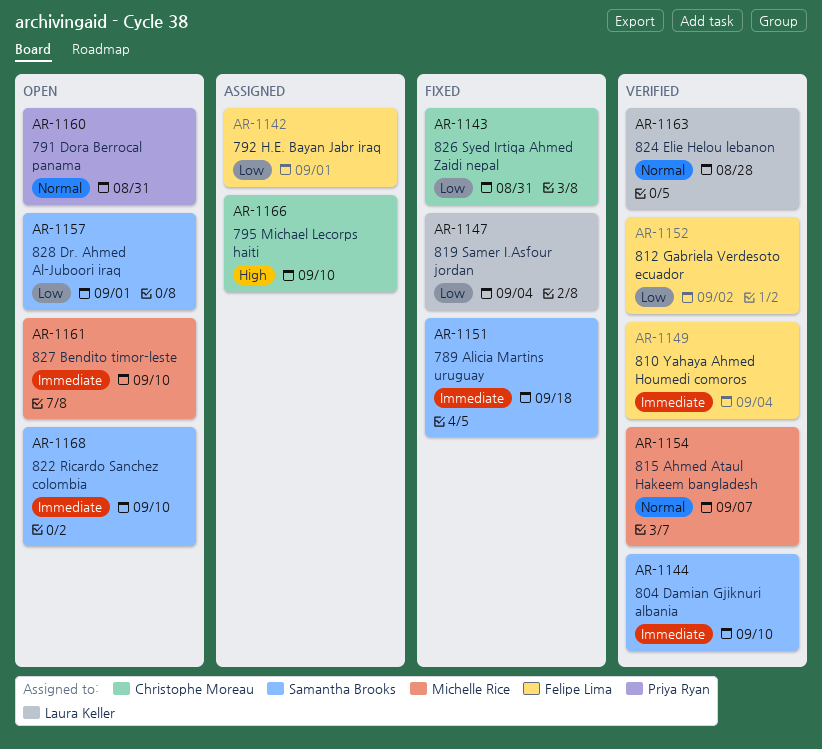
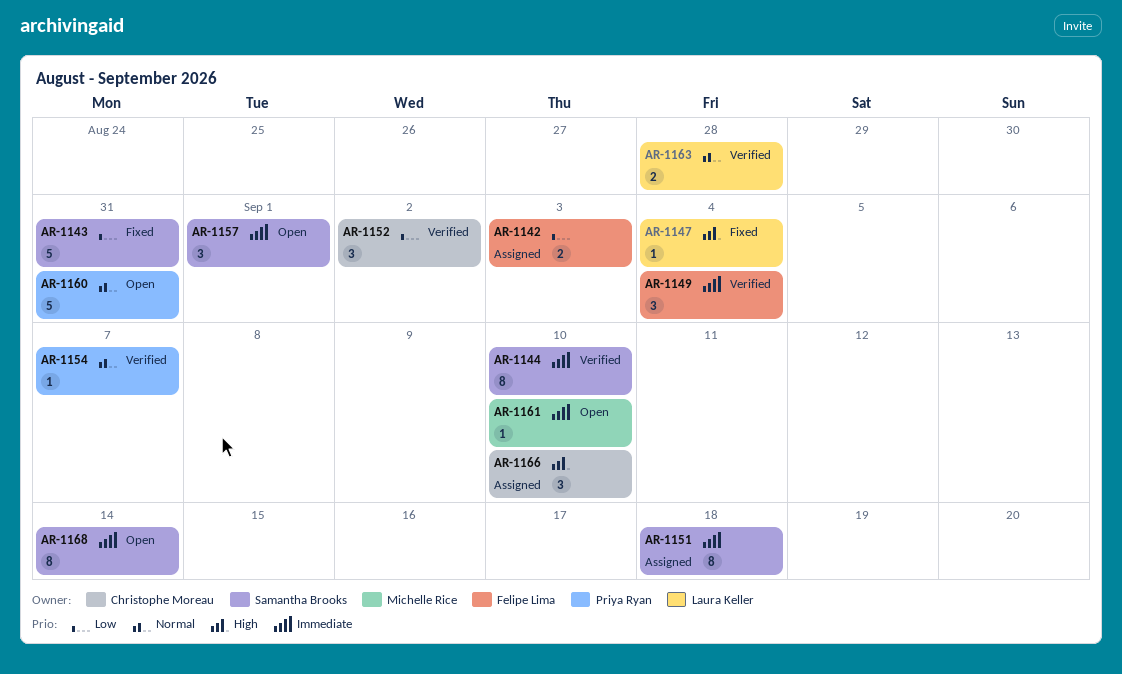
AR-1142, due: Sep 1 -> Sep 3
AR-1143, owner: Christophe Moreau -> Samantha Brooks
AR-1147, priority: Low -> High
AR-1151, status: Fixed -> Assigned
AR-1152, owner: Felipe Lima -> Christophe Moreau
AR-1154, owner: Michelle Rice -> Priya Ryan
AR-1157, priority: Low -> Immediate
AR-1168, due: Sep 10 -> Sep 14

